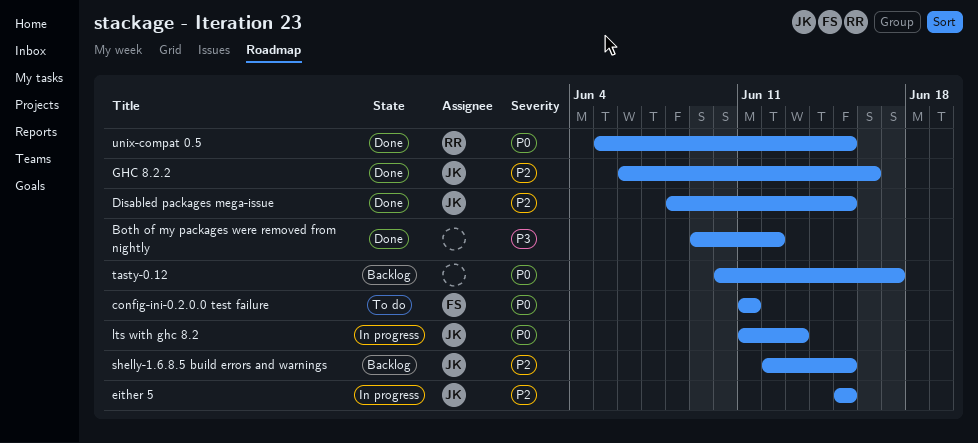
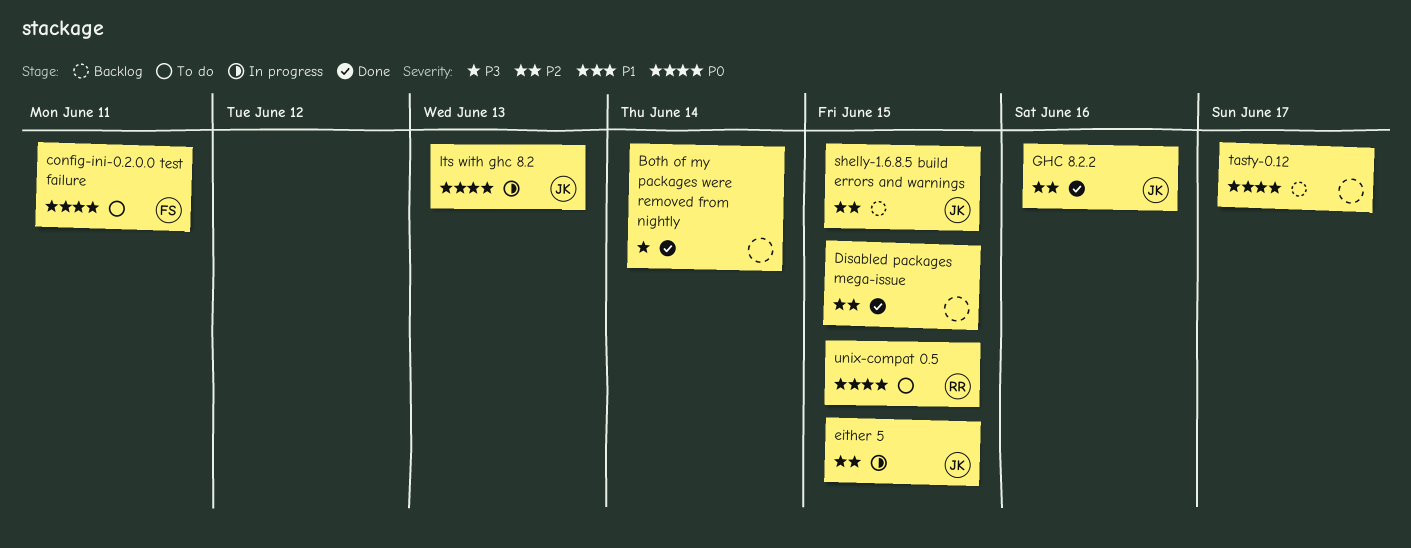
Both of my packages were removed from nightly, due: Jun 12 -> Jun 14
Disabled packages mega-issue, owner: JK -> none
unix-compat 0.5, status: Done -> To do

